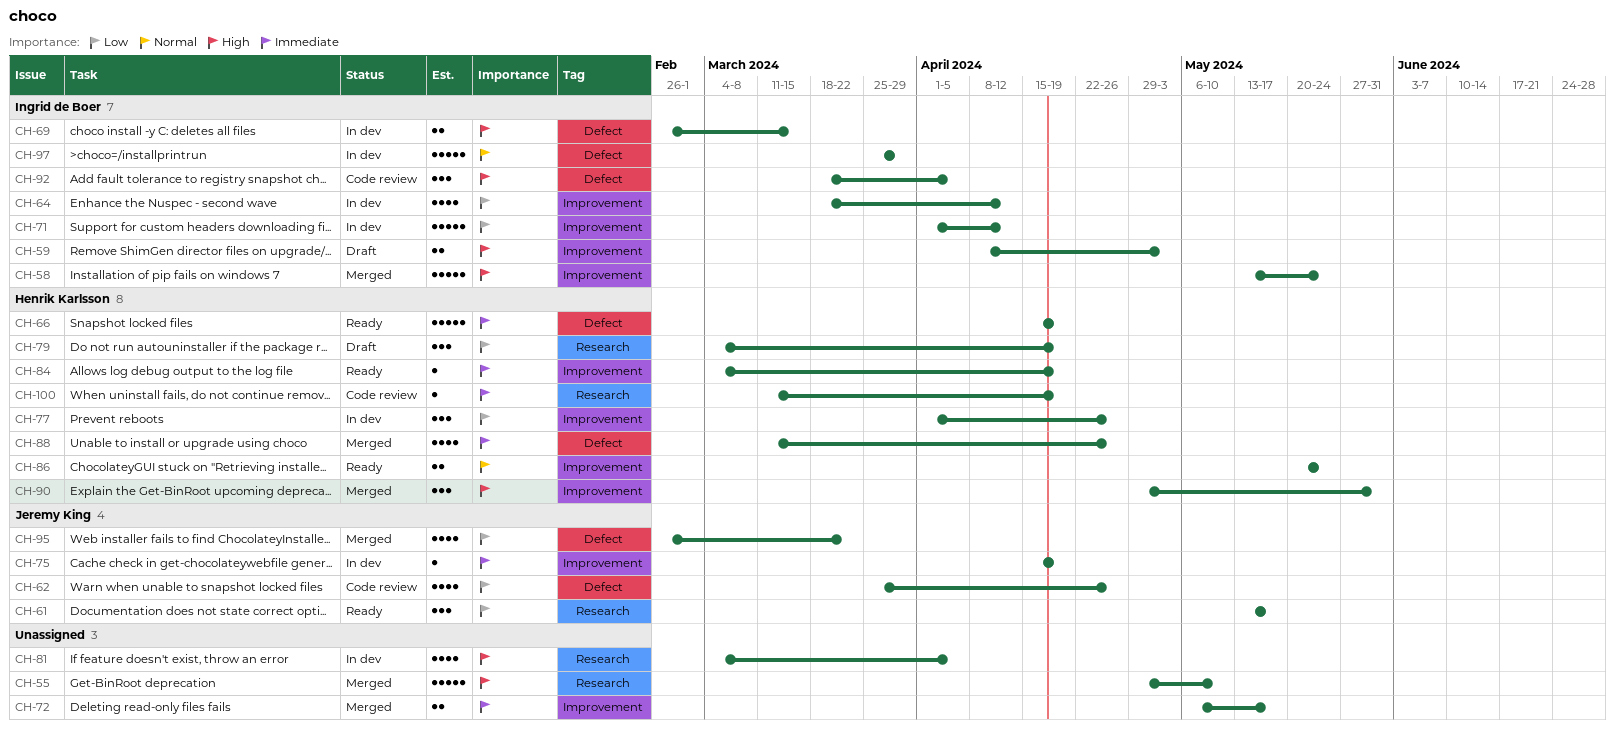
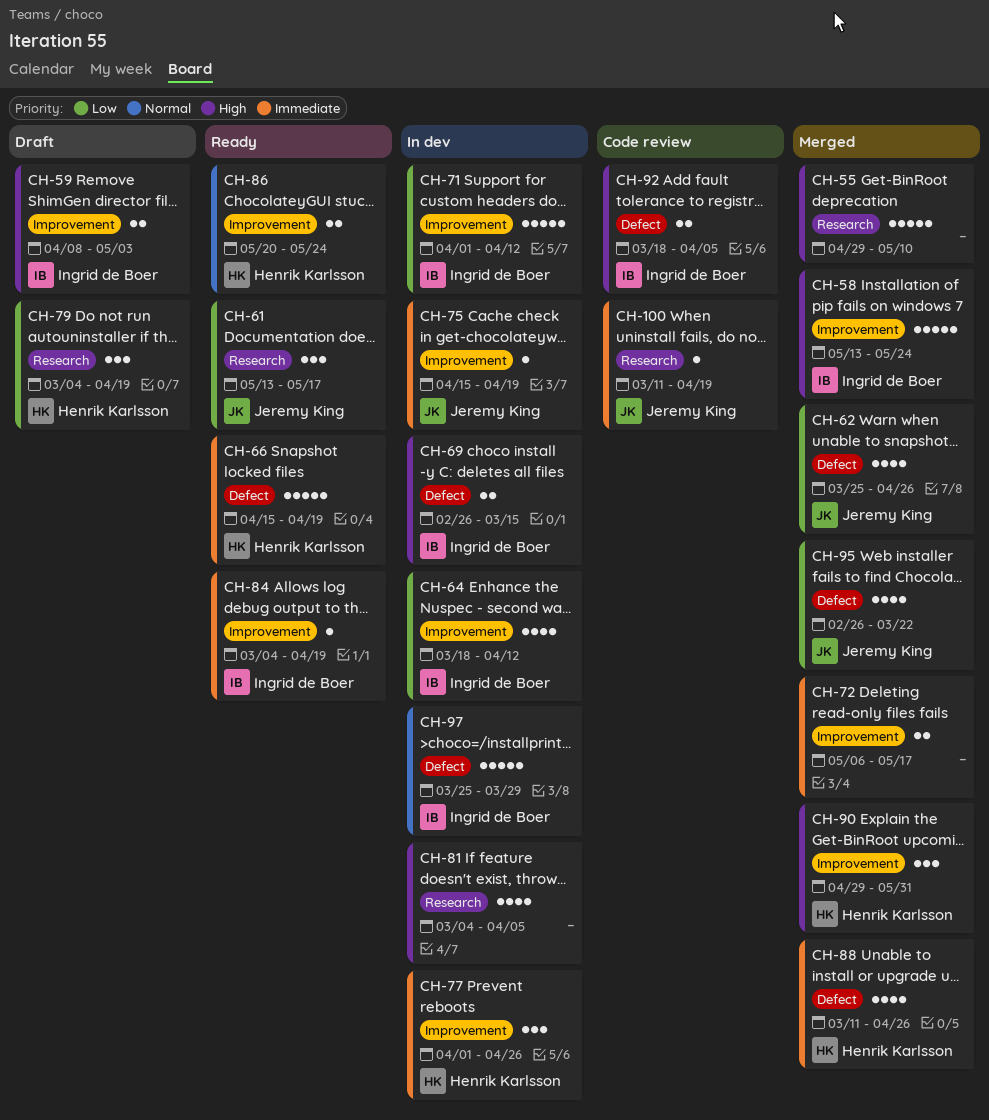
CH-62, status: Code review -> Merged
CH-77, priority: Low -> Immediate
CH-84, owner: Henrik Karlsson -> Ingrid de Boer
CH-92, estimate: 3 -> 2
CH-100, owner: Henrik Karlsson -> Jeremy King

